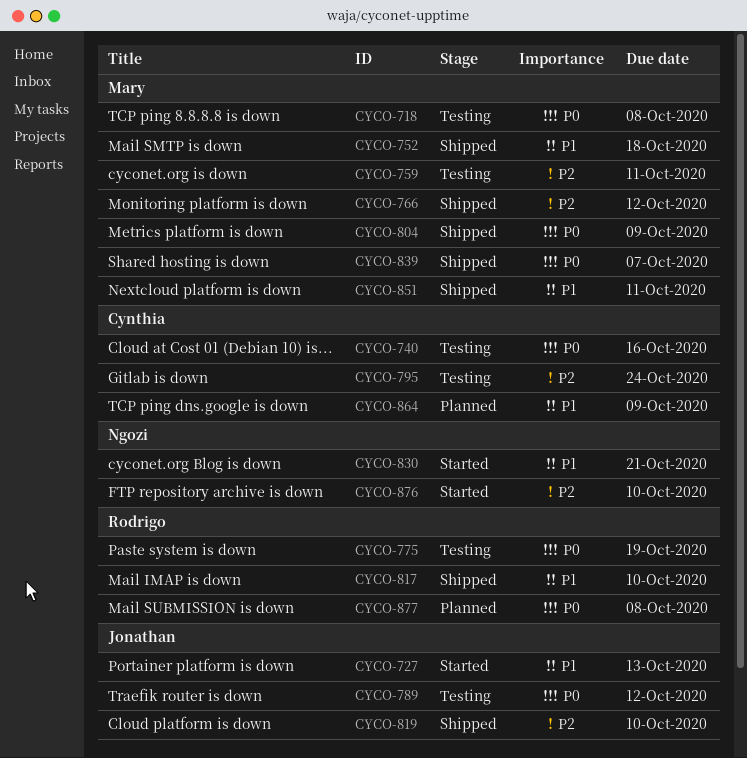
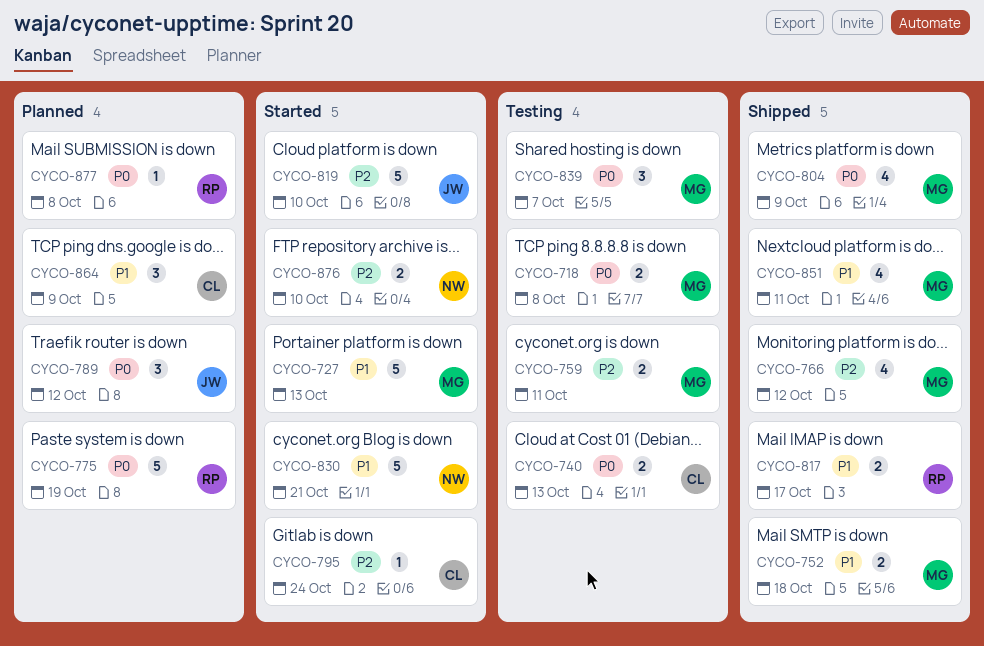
CYCO-727, owner: Jonathan -> Mary
CYCO-740, due: Oct 16 -> Oct 13
CYCO-775, status: Testing -> Planned
CYCO-789, status: Testing -> Planned
CYCO-795, status: Testing -> Started
CYCO-817, due: Oct 10 -> Oct 17
CYCO-819, status: Shipped -> Started
CYCO-839, status: Shipped -> Testing

